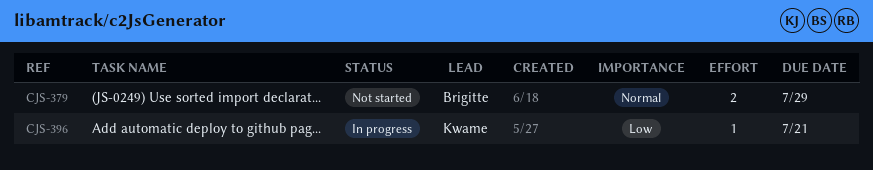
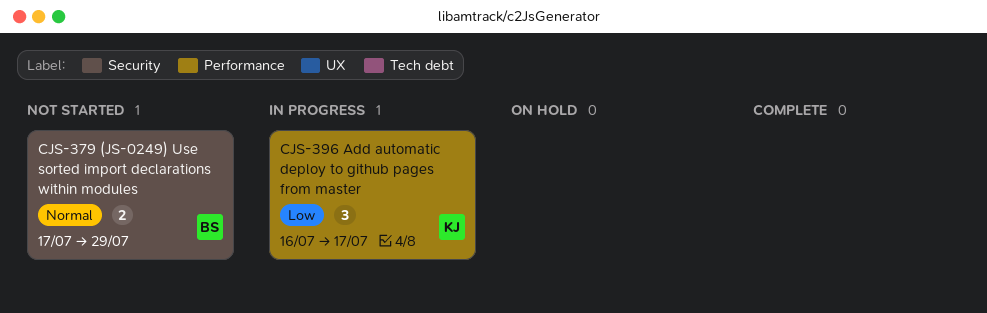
CJS-396, estimate: 1 -> 3
CJS-396, due: Jul 21 -> Jul 17

